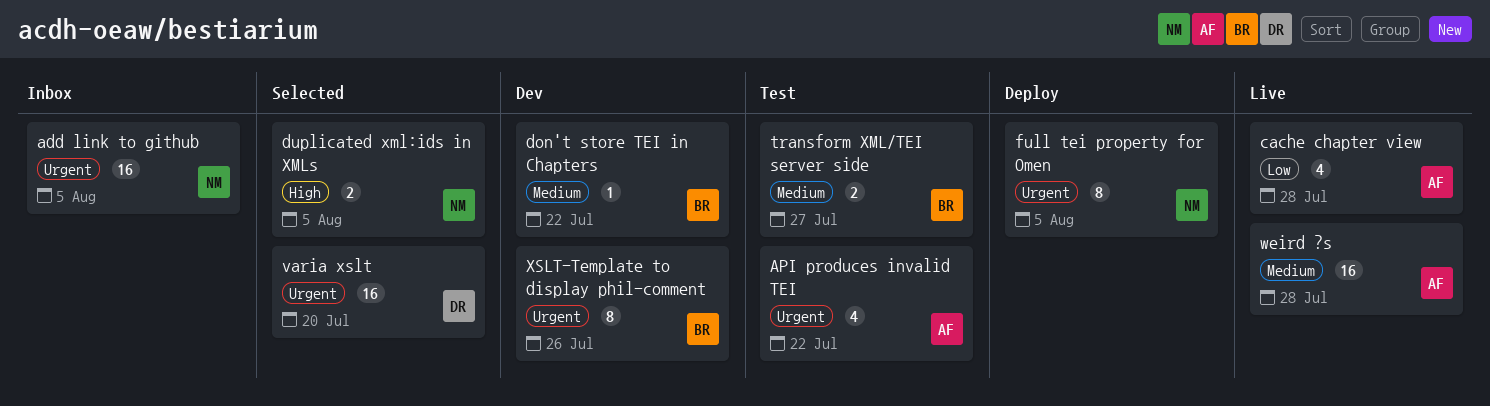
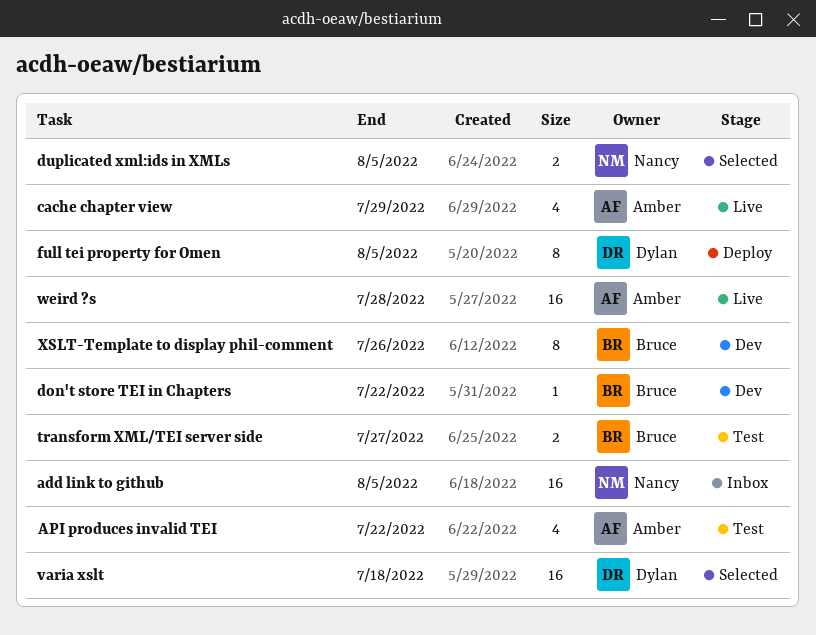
cache chapter view, due: Jul 28 -> Jul 29
full tei property for Omen, owner: Nancy -> Dylan
varia xslt, due: Jul 20 -> Jul 18

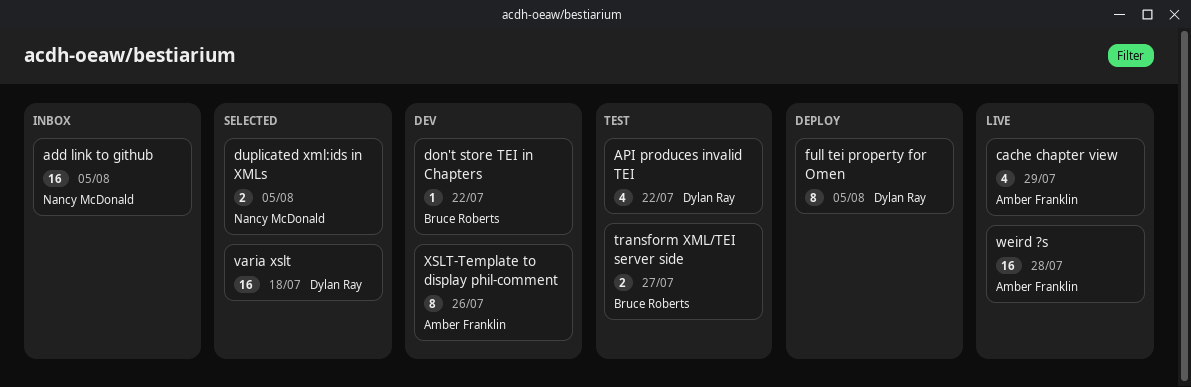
API produces invalid TEI, owner: Amber Franklin -> Dylan Ray
XSLT-Template to display phil-comment, owner: Bruce Roberts -> Amber Franklin

